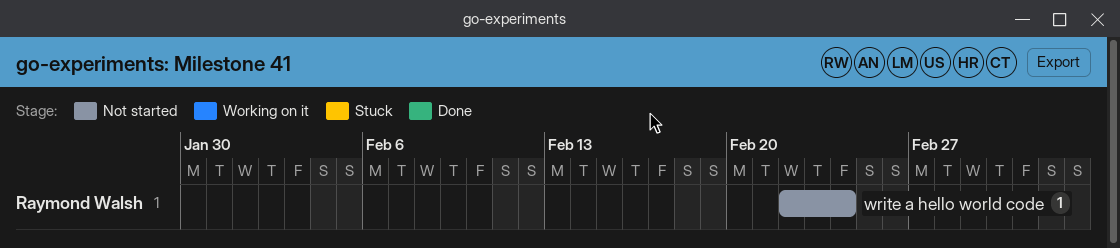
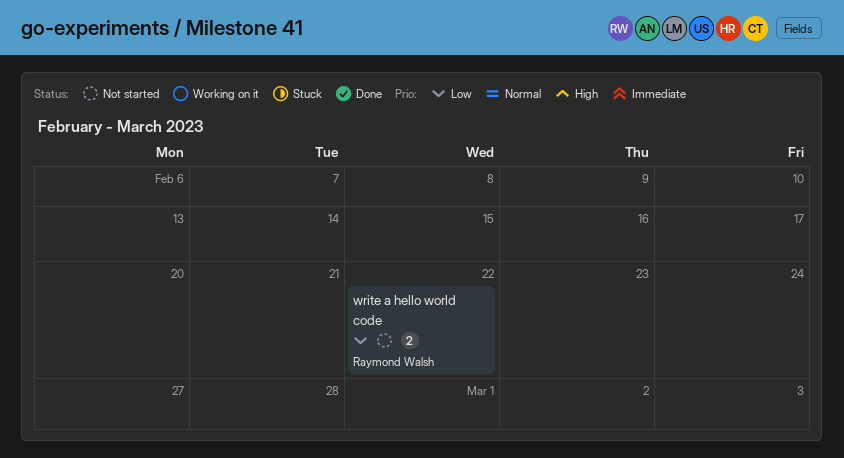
write a hello world code, estimate: 1 -> 2
write a hello world code, due: Feb 24 -> Feb 22

